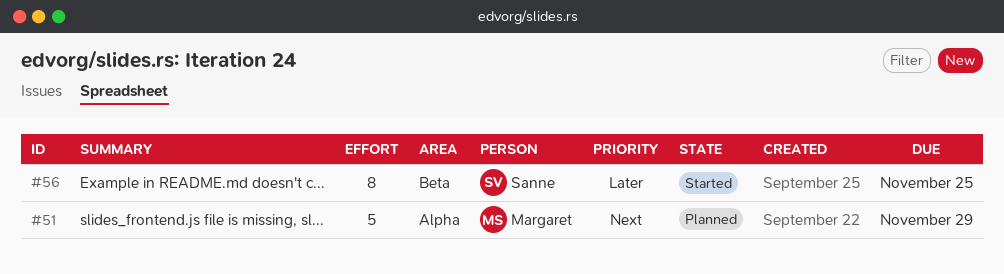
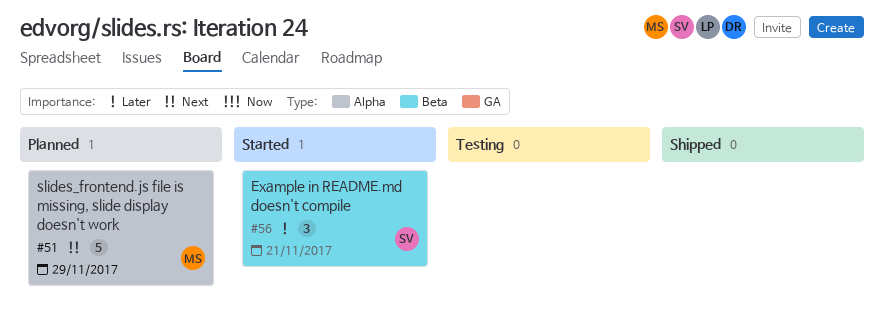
#56, estimate: 8 -> 3
#56, due: Nov 25 -> Nov 21

